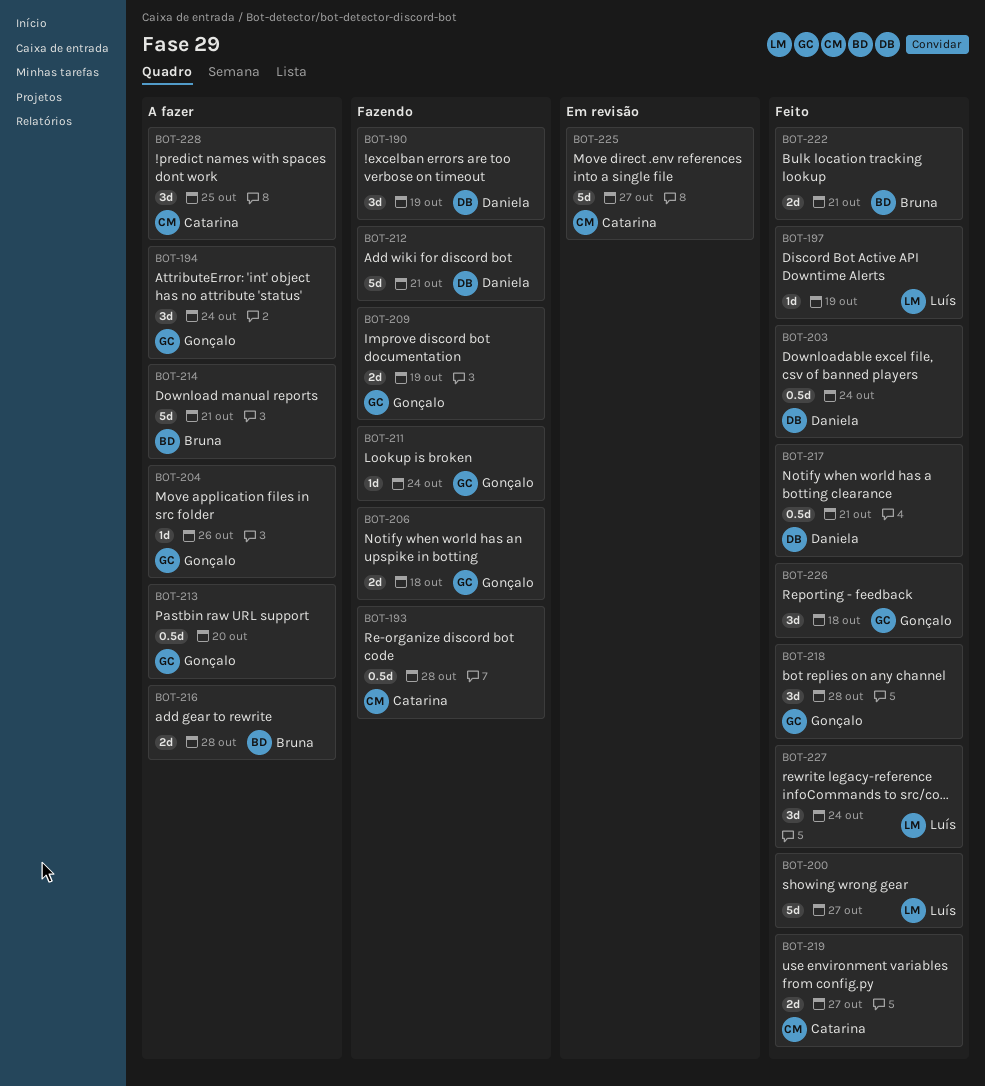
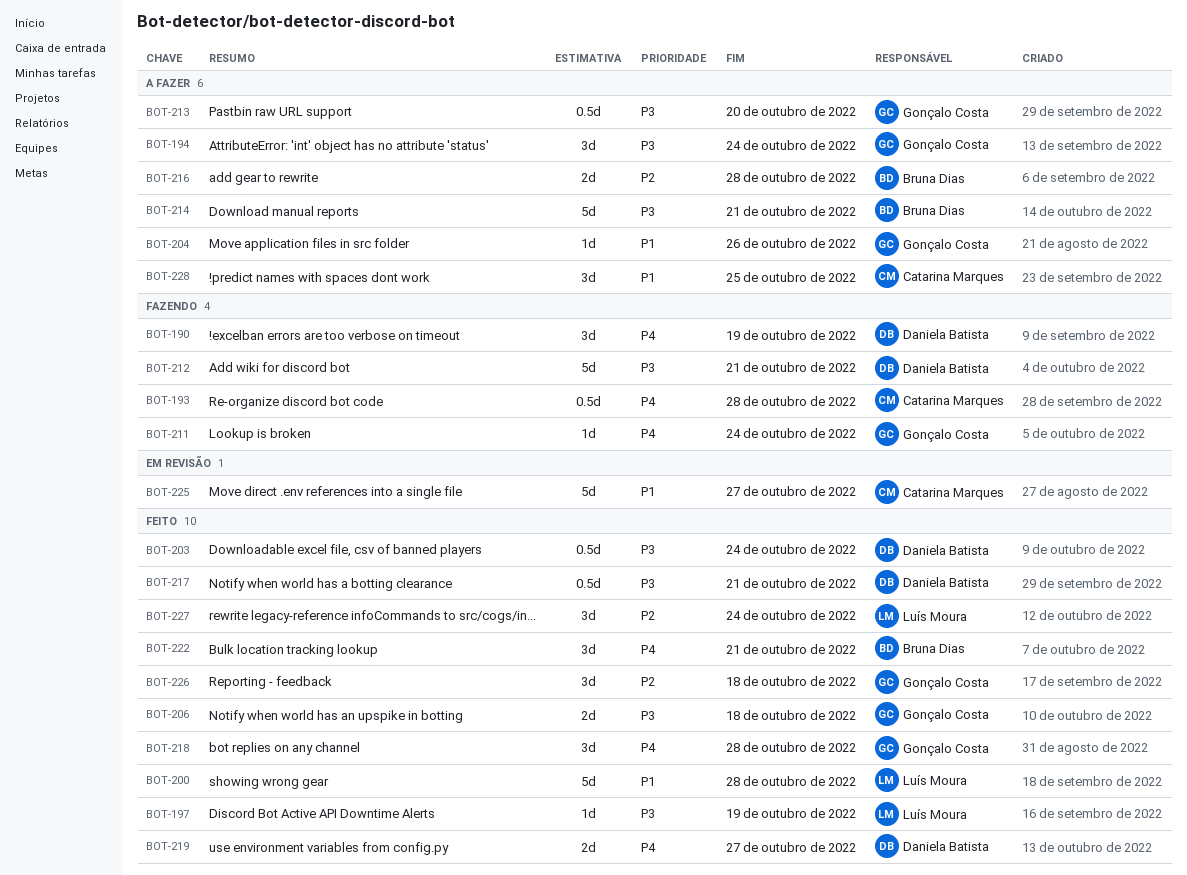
BOT-200, due: Oct 27 -> Oct 28
BOT-206, status: Fazendo -> Feito
BOT-209: present -> none
BOT-219, owner: Catarina Marques -> Daniela Batista
BOT-222, estimate: 2d -> 3d

